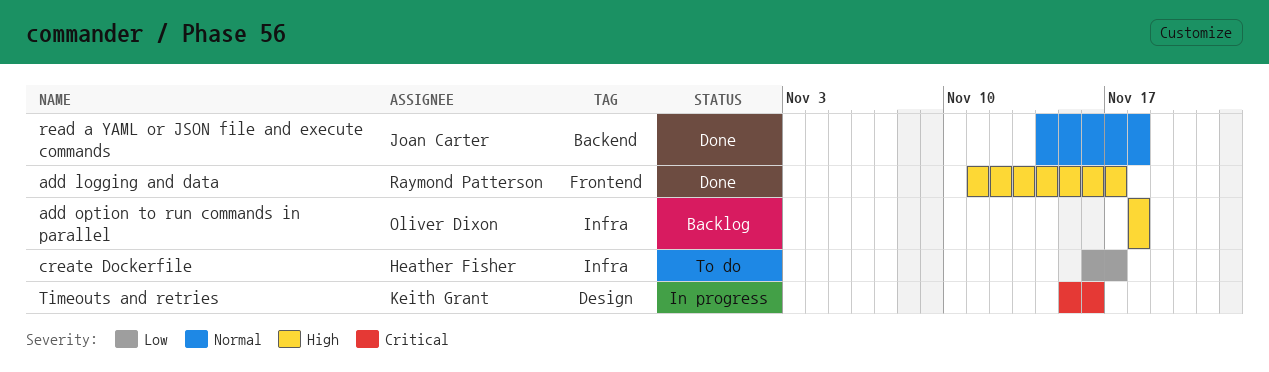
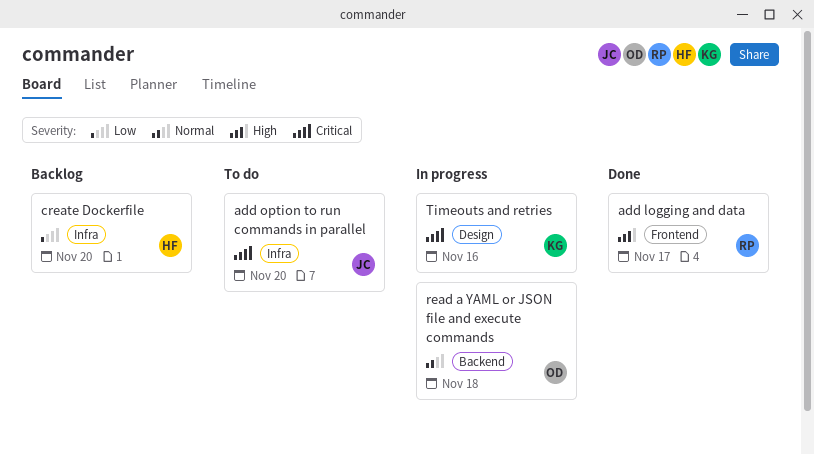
add option to run commands in parallel, status: Backlog -> To do
add option to run commands in parallel, owner: Oliver Dixon -> Joan Carter
add option to run commands in parallel, priority: High -> Critical
add option to run commands in parallel, due: Nov 18 -> Nov 20
create Dockerfile, status: To do -> Backlog
create Dockerfile, due: Nov 17 -> Nov 20
read a YAML or JSON file and execute commands, status: Done -> In progress
read a YAML or JSON file and execute commands, owner: Joan Carter -> Oliver Dixon

